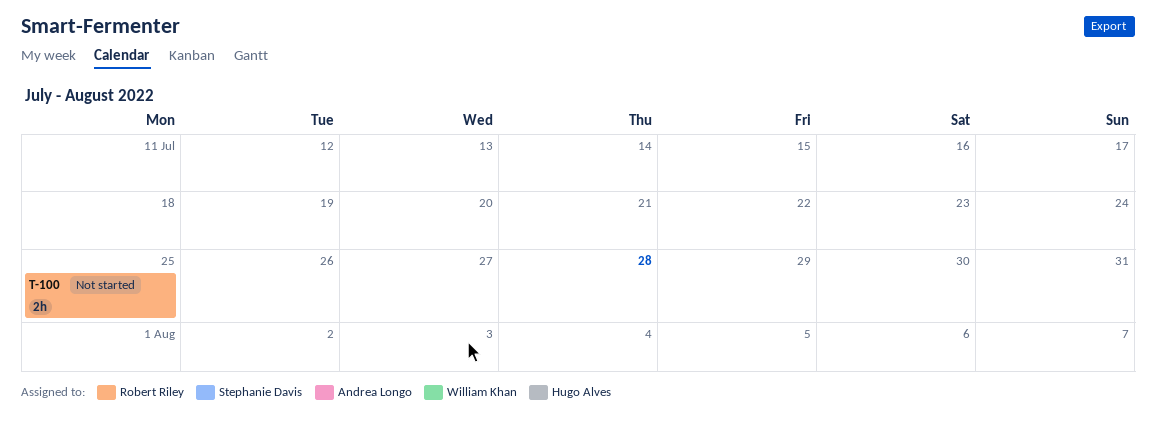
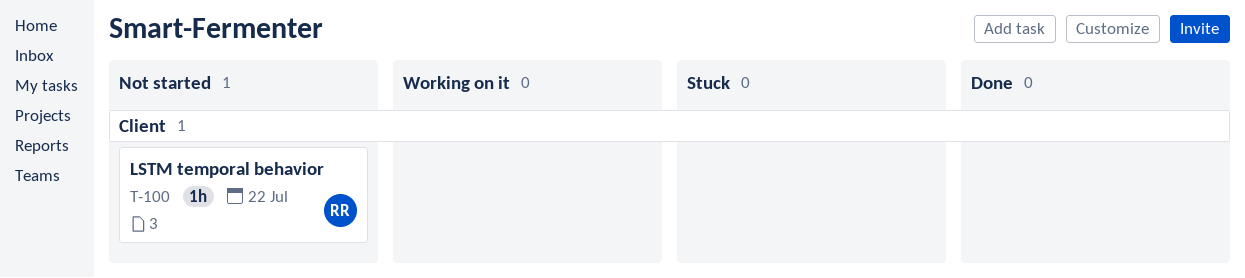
T-100, estimate: 2h -> 1h
T-100, due: Jul 25 -> Jul 22

